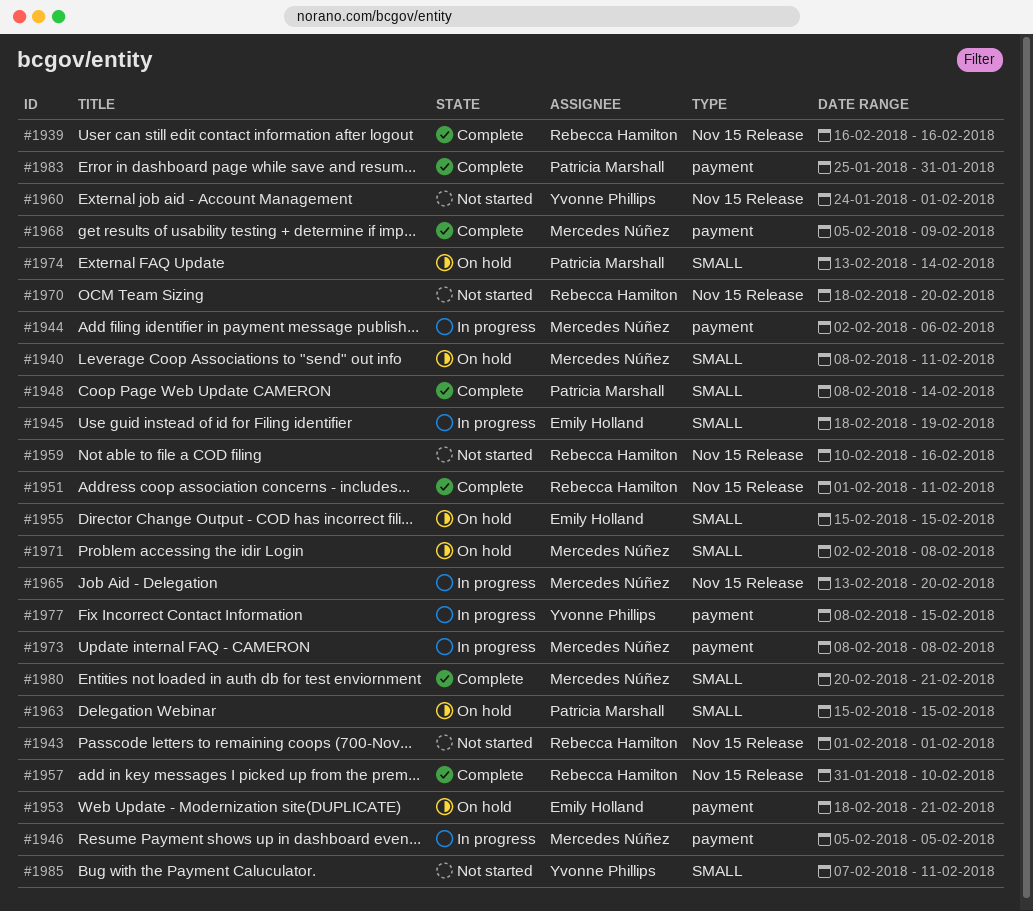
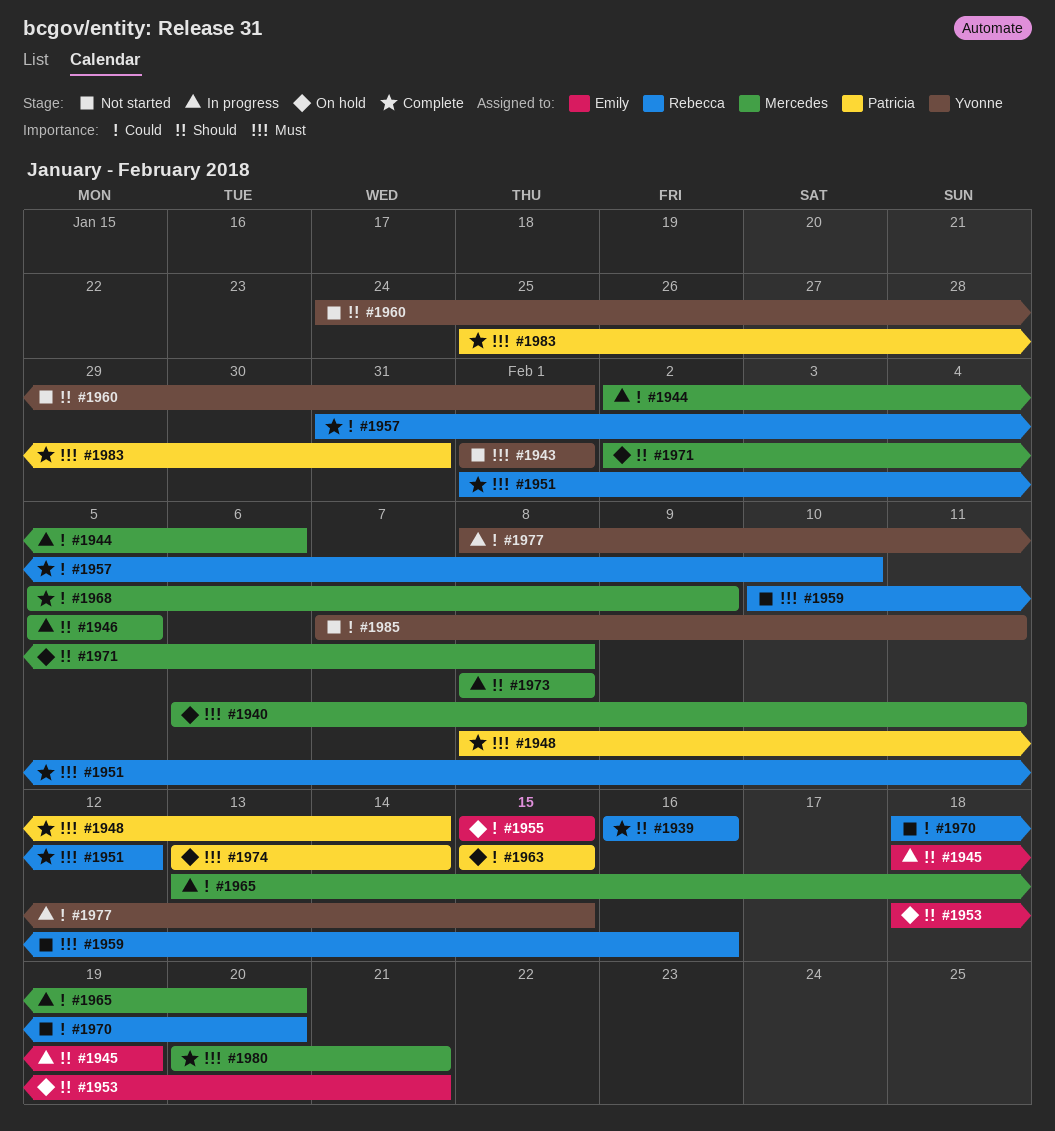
#1940, start: Feb 8 -> Feb 6
#1943, owner: Rebecca Hamilton -> Yvonne Phillips
#1951, due: Feb 11 -> Feb 12

